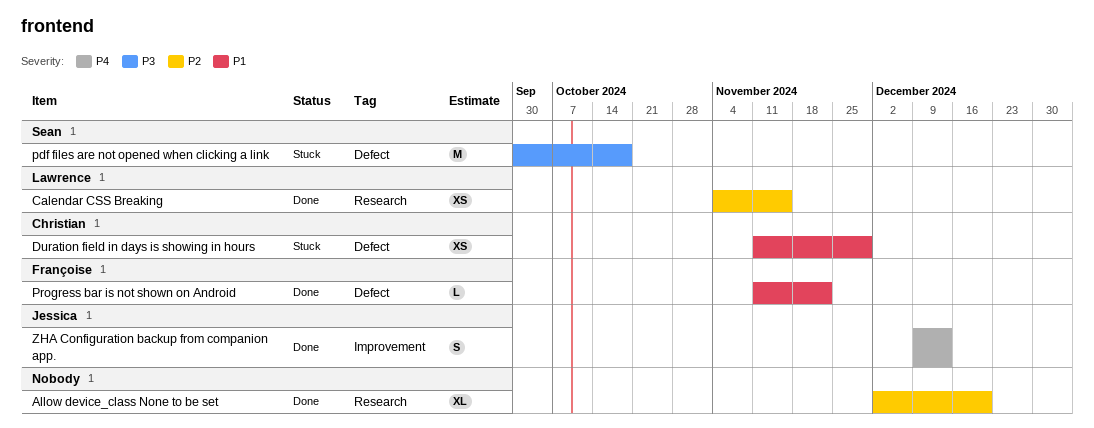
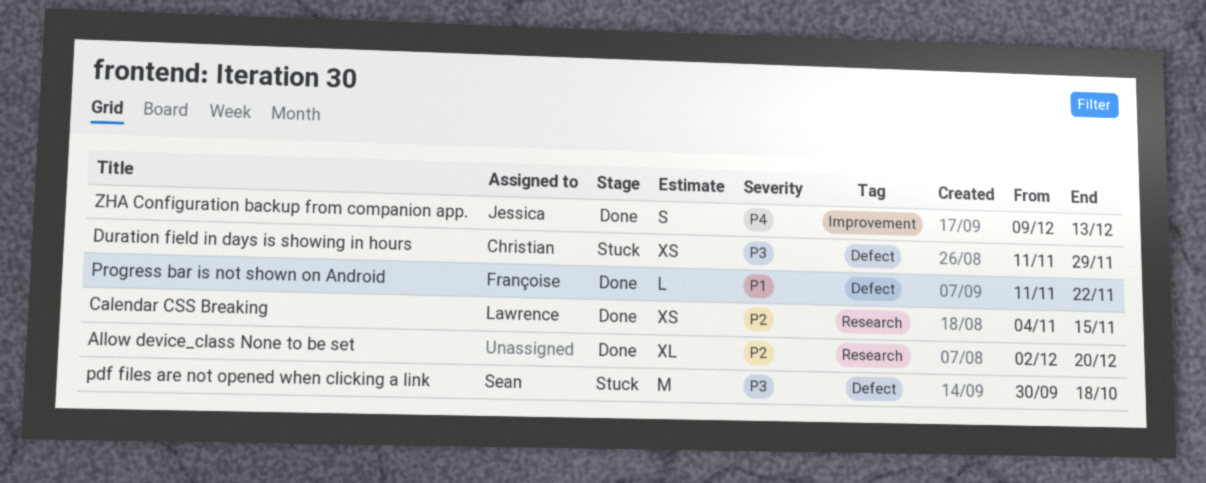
Duration field in days is showing in hours, priority: P1 -> P3

